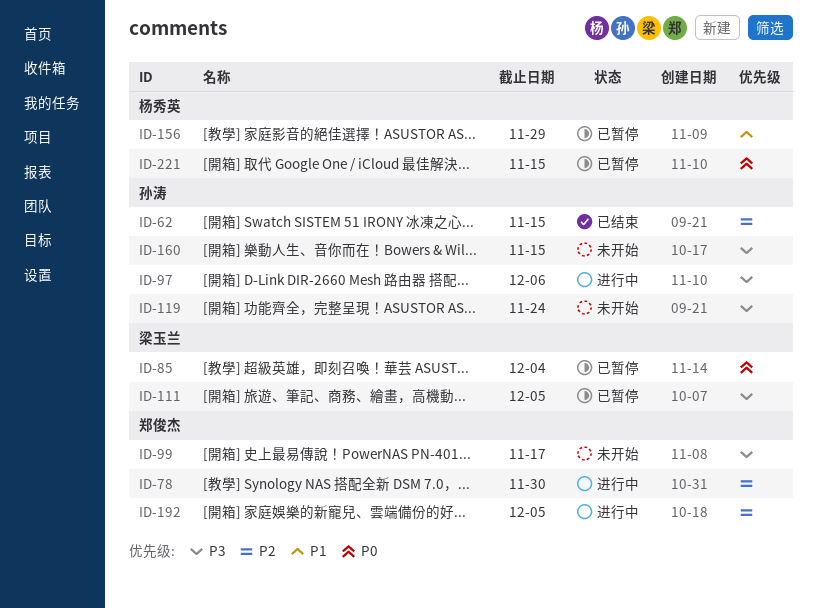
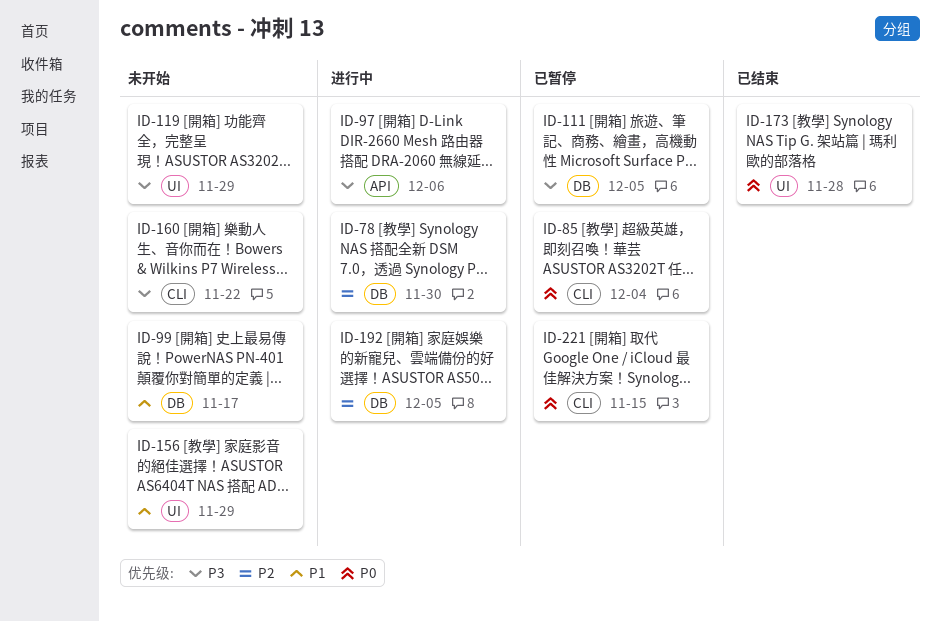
ID-62: present -> none
ID-99, priority: P3 -> P1
ID-119, due: Nov 24 -> Nov 29
ID-156, status: 已暂停 -> 未开始
ID-160, due: Nov 15 -> Nov 22
ID-173: none -> present

